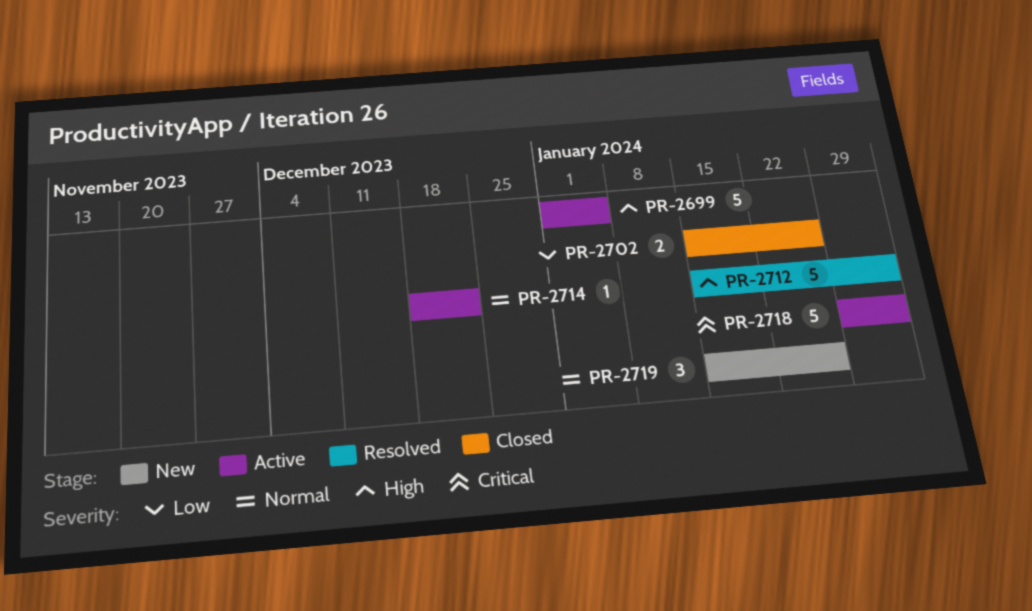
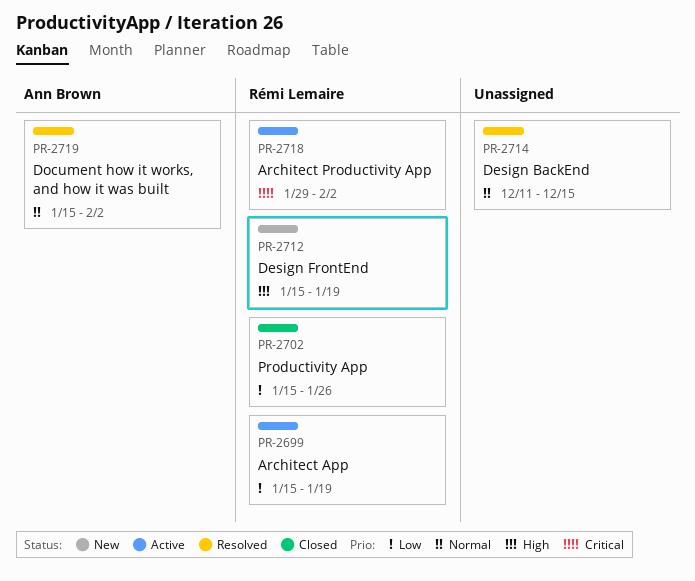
PR-2699, priority: High -> Low
PR-2699, start: Jan 1 -> Jan 15
PR-2699, due: Jan 5 -> Jan 19
PR-2712, status: Resolved -> New
PR-2712, due: Feb 2 -> Jan 19
PR-2714, status: Active -> Resolved
PR-2714, start: Dec 18 -> Dec 11
PR-2714, due: Dec 22 -> Dec 15
PR-2719, status: New -> Resolved
PR-2719, due: Jan 26 -> Feb 2

